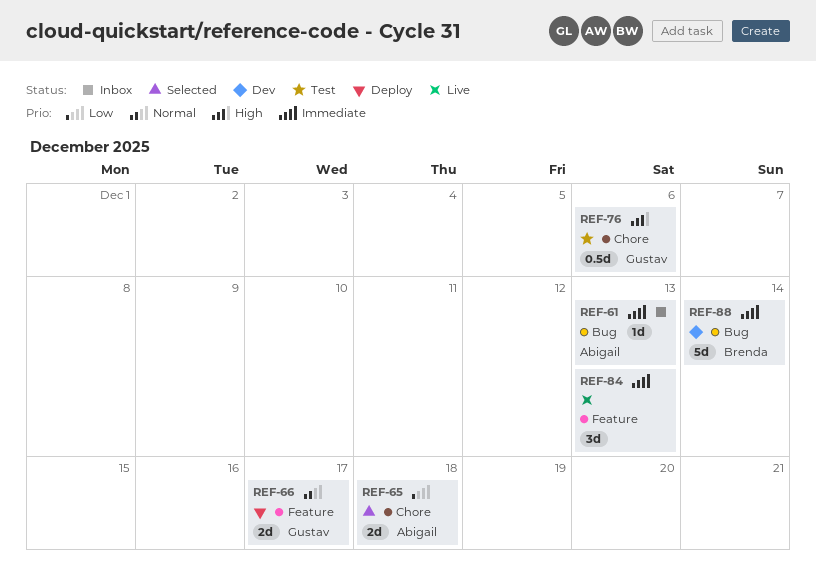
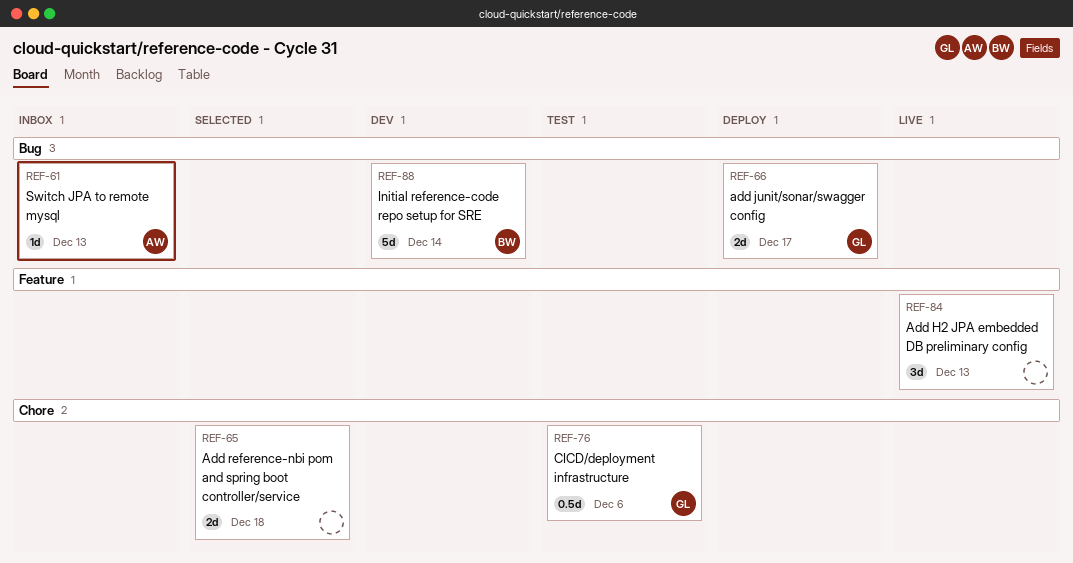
REF-65, owner: Abigail -> none
REF-66, label: Feature -> Bug

